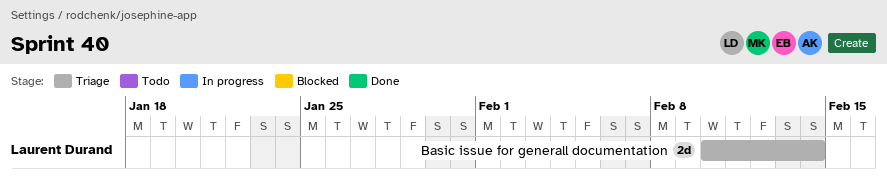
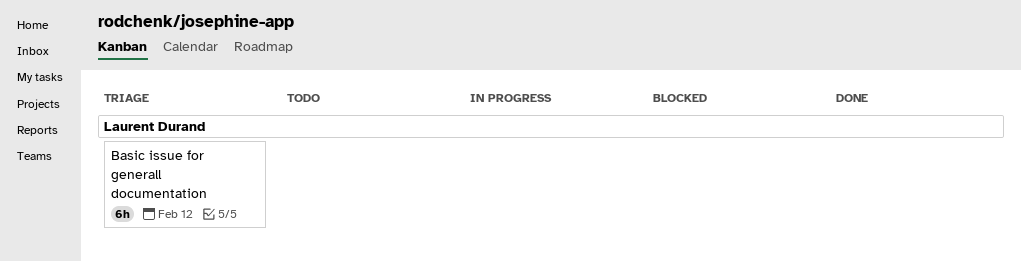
Basic issue for generall documentation, estimate: 2d -> 6h
Basic issue for generall documentation, due: Feb 14 -> Feb 12

